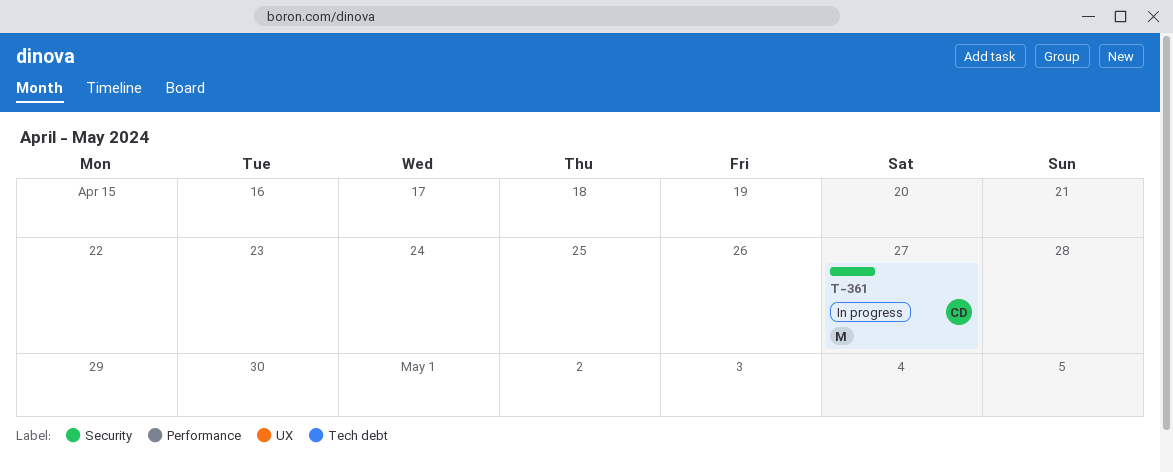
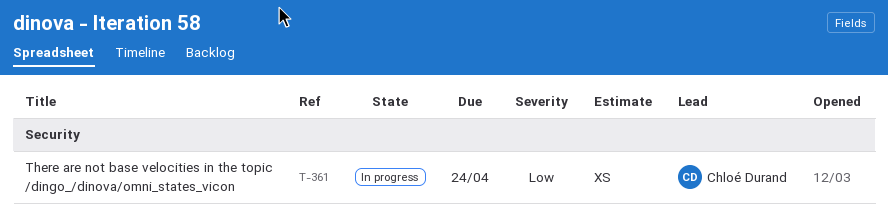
T-361, estimate: M -> XS
T-361, due: Apr 27 -> Apr 24

